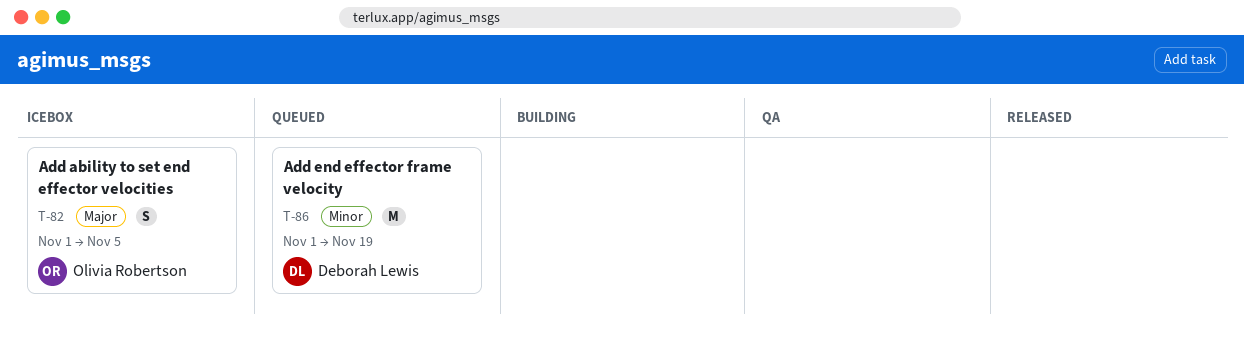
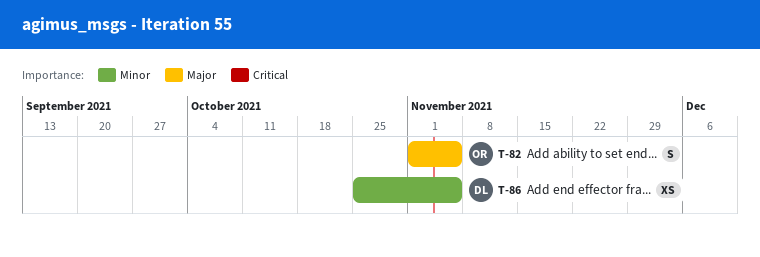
T-86, estimate: M -> XS
T-86, start: Nov 1 -> Oct 25
T-86, due: Nov 19 -> Nov 5

